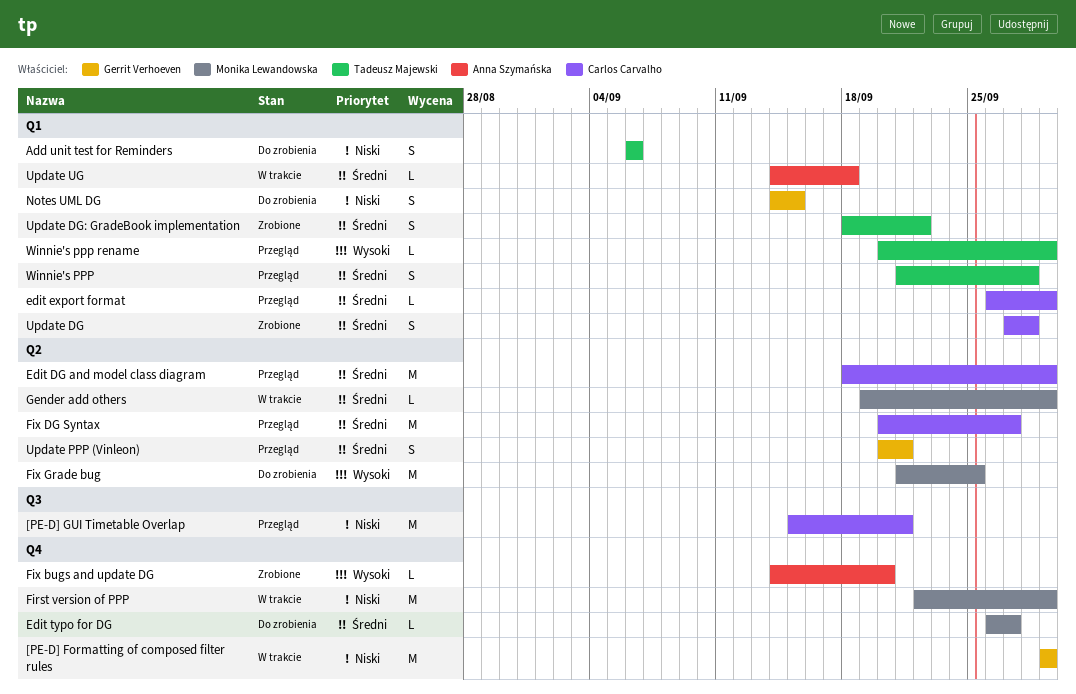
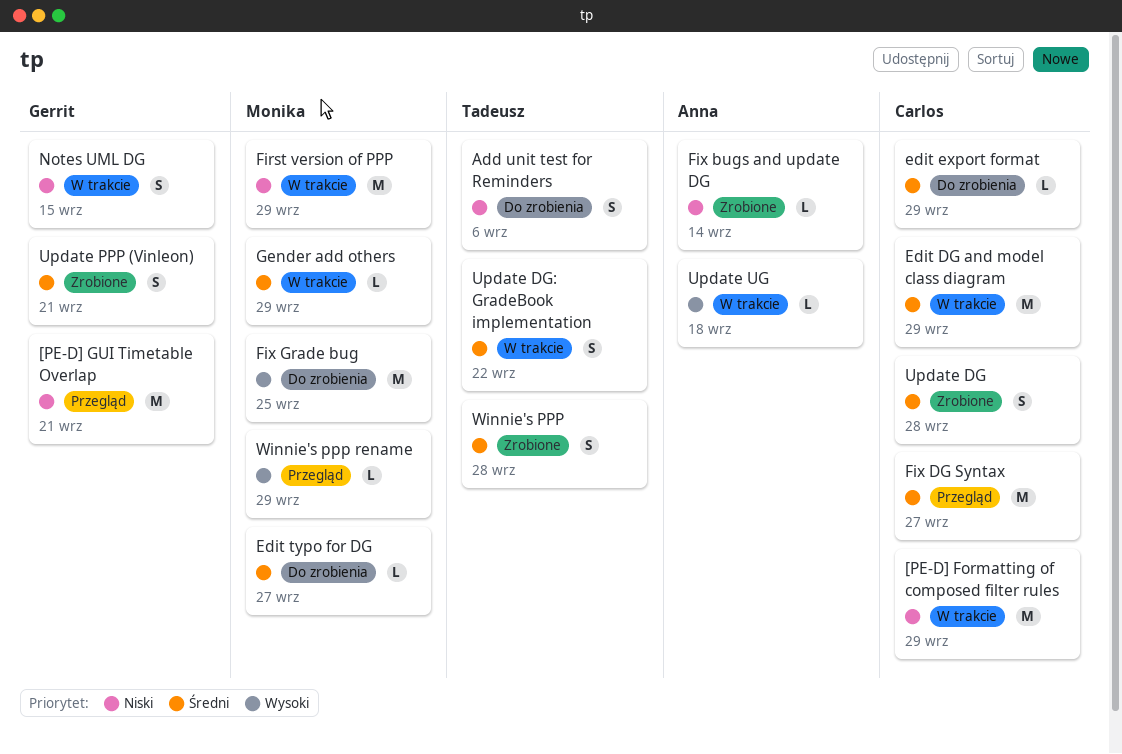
[PE-D] Formatting of composed filter rules, owner: Gerrit Verhoeven -> Carlos Carvalho
[PE-D] GUI Timetable Overlap, owner: Carlos Carvalho -> Gerrit Verhoeven
Edit DG and model class diagram, status: Przegląd -> W trakcie
edit export format, status: Przegląd -> Do zrobienia
Fix bugs and update DG, priority: Wysoki -> Niski
Fix bugs and update DG, due: Sep 20 -> Sep 14
Notes UML DG, status: Do zrobienia -> W trakcie
Update DG: GradeBook implementation, status: Zrobione -> W trakcie
Update PPP (Vinleon), status: Przegląd -> Zrobione
Update UG, priority: Średni -> Wysoki
Winnie's PPP, status: Przegląd -> Zrobione
Winnie's ppp rename, owner: Tadeusz Majewski -> Monika Lewandowska

